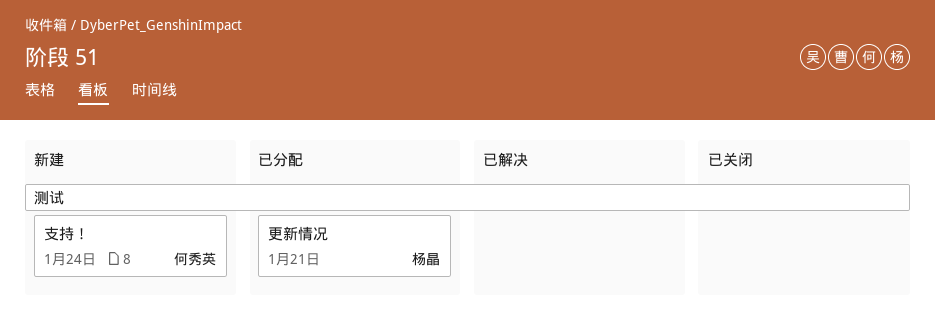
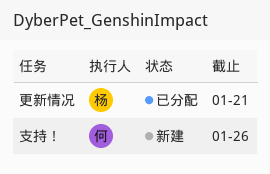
支持！, due: Jan 24 -> Jan 26

